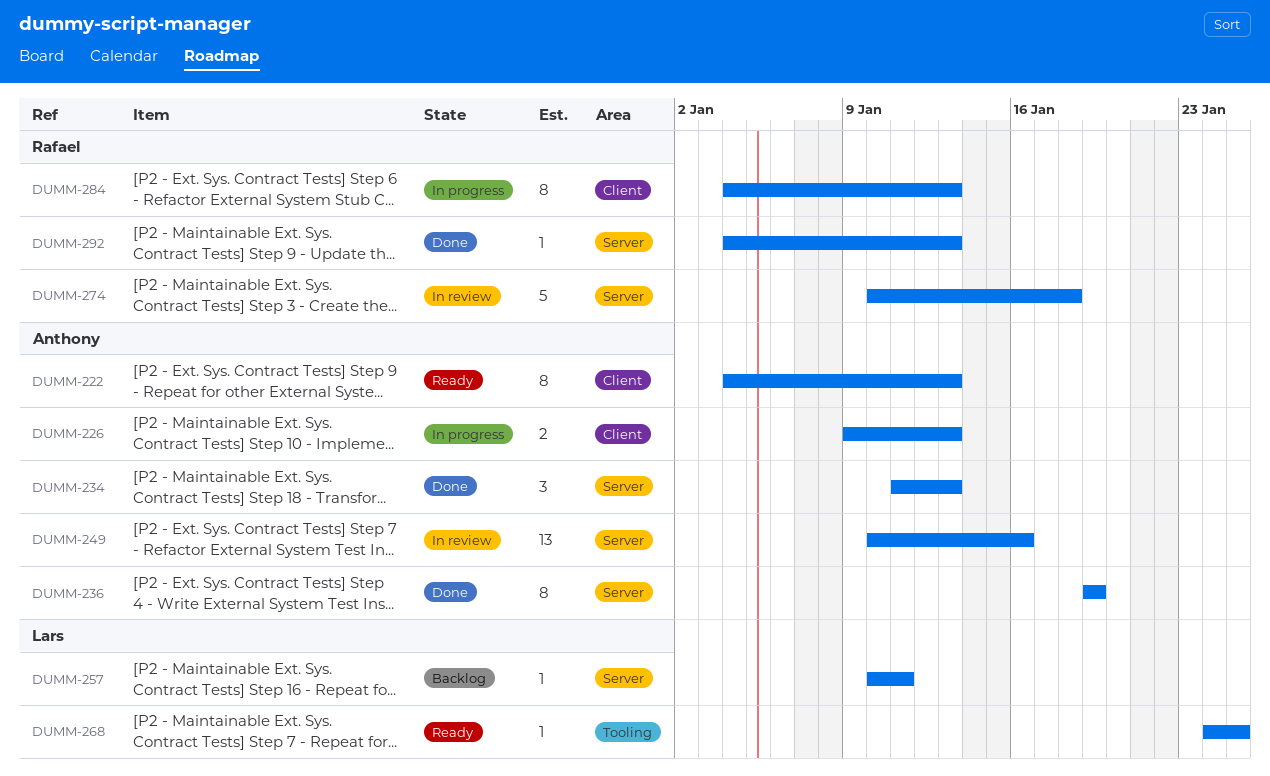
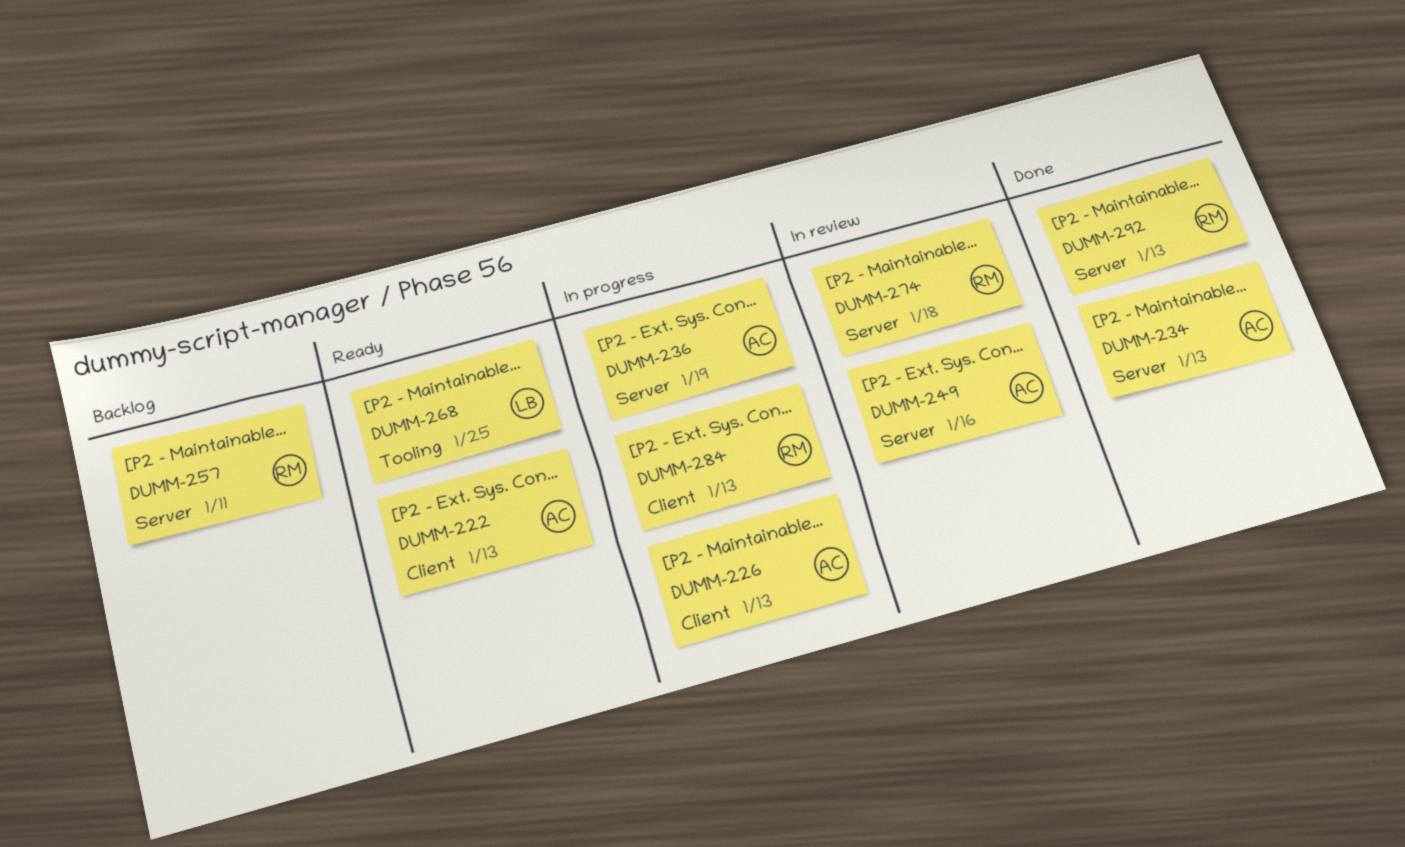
DUMM-236, status: Done -> In progress
DUMM-257, owner: Lars -> Rafael

